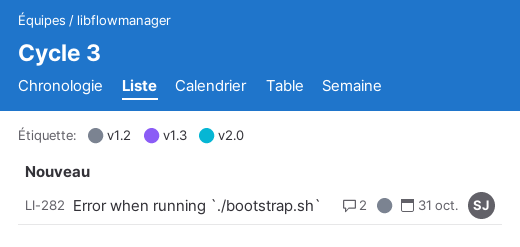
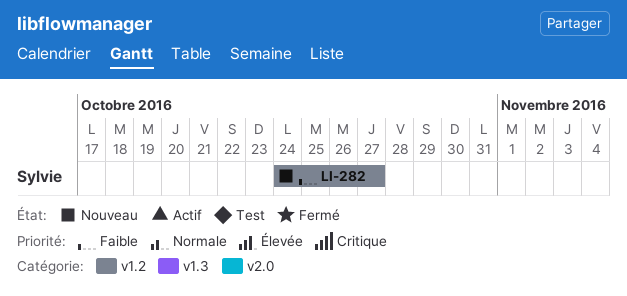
LI-282, due: Oct 31 -> Oct 27

